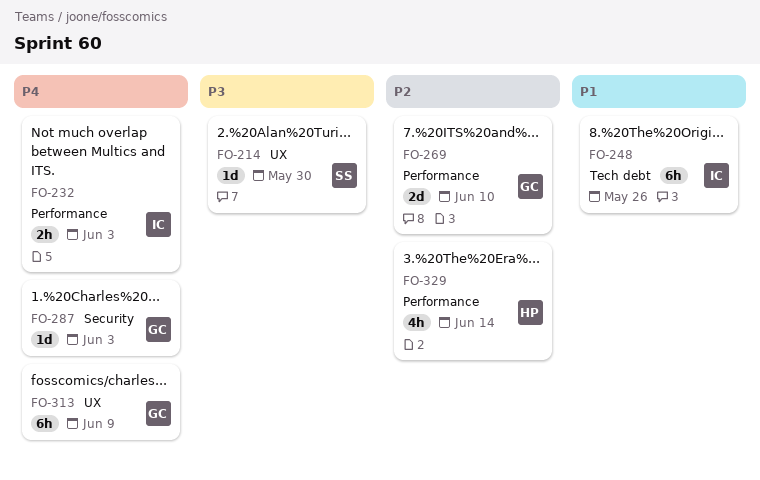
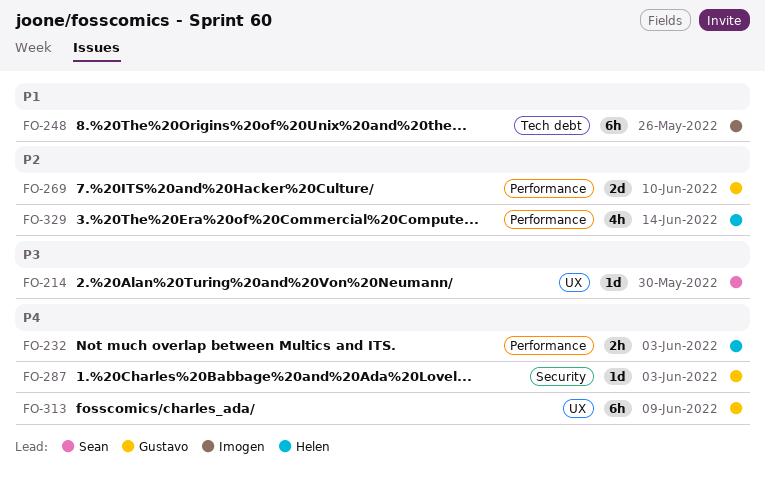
FO-232, owner: Imogen -> Helen

